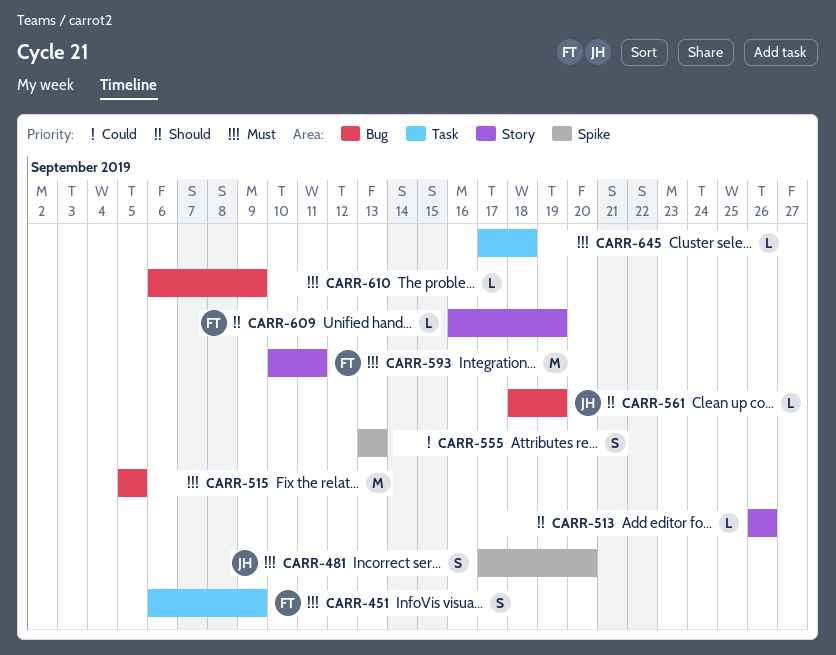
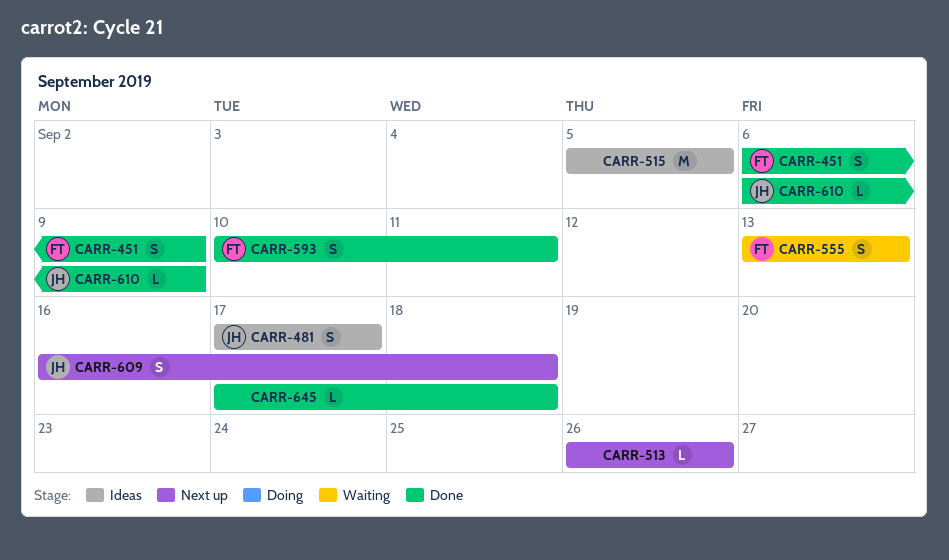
CARR-481, due: Sep 20 -> Sep 17
CARR-555, owner: none -> FT
CARR-561: present -> none
CARR-593, estimate: M -> S
CARR-609, owner: FT -> JH
CARR-609, estimate: L -> S
CARR-609, due: Sep 19 -> Sep 18
CARR-610, owner: none -> JH

